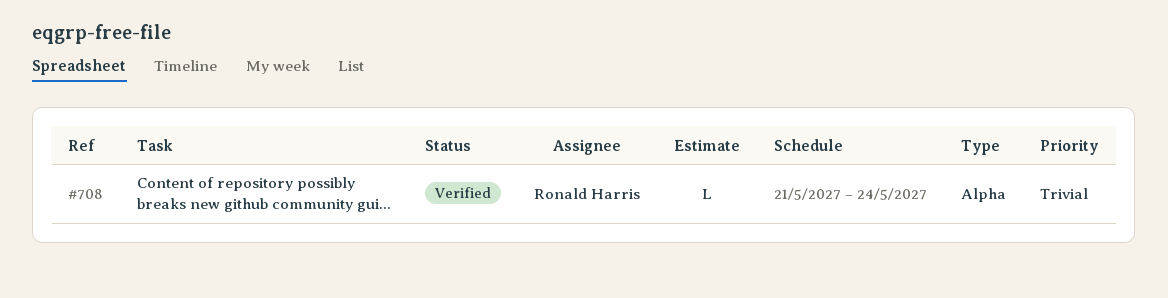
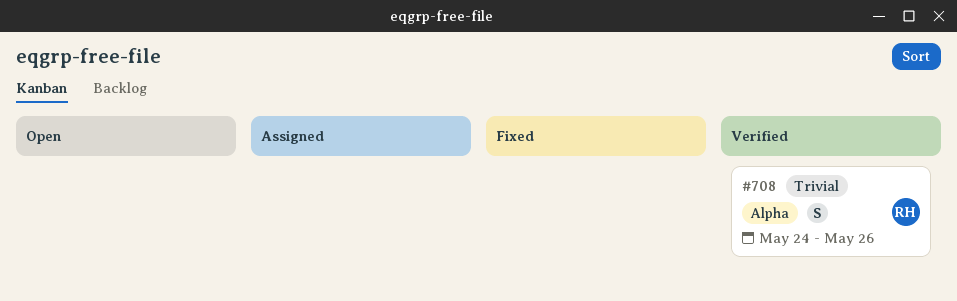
#708, estimate: L -> S
#708, start: May 21 -> May 24
#708, due: May 24 -> May 26

